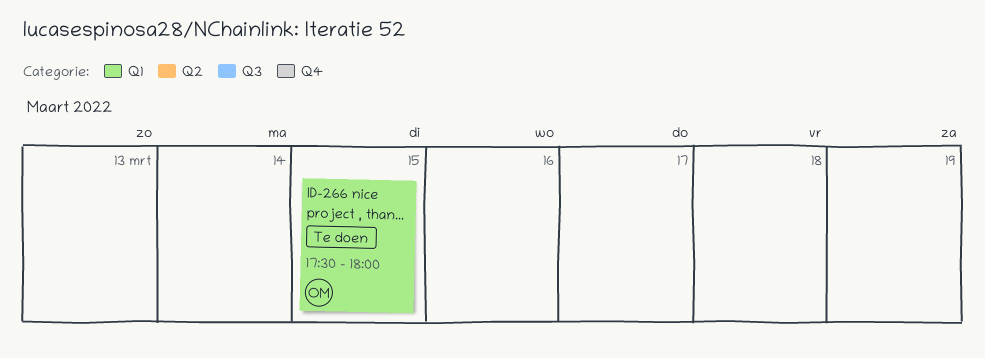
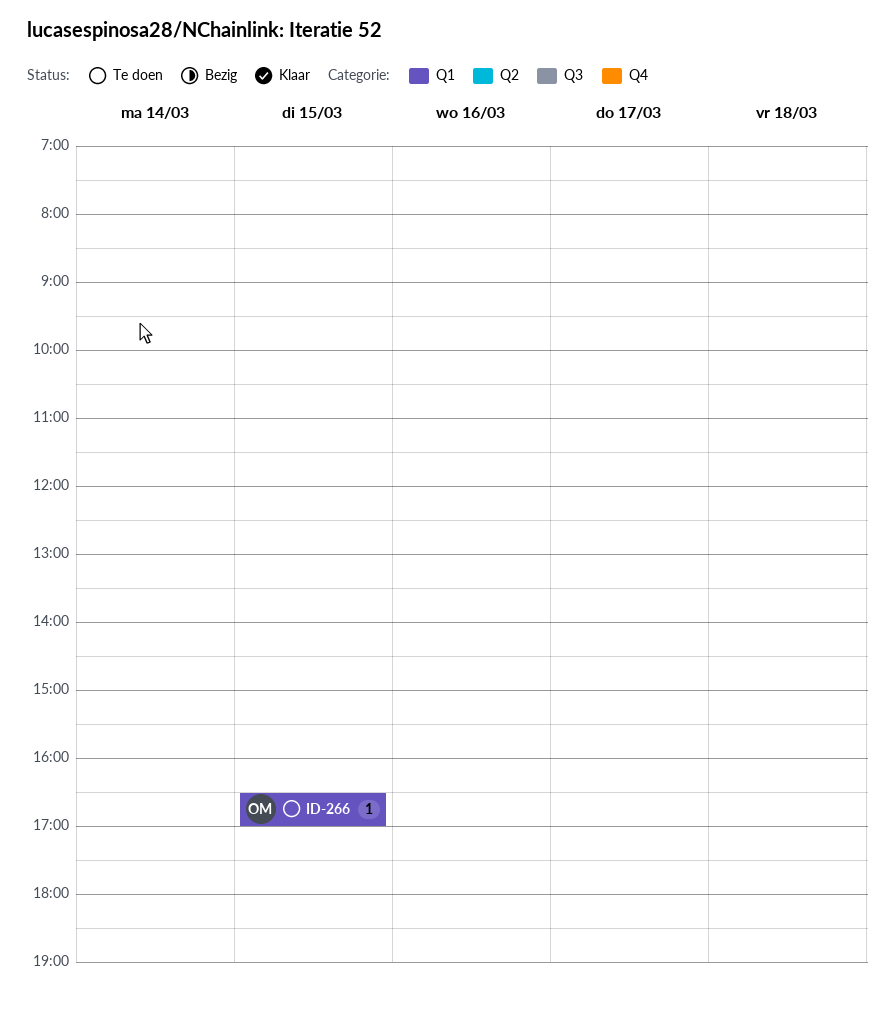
ID-266, begins: 17:30 -> 16:30
ID-266, ends: 18:00 -> 17:00

